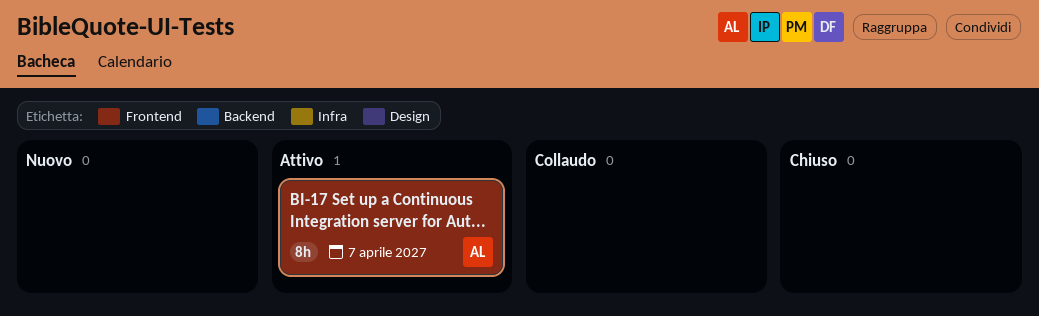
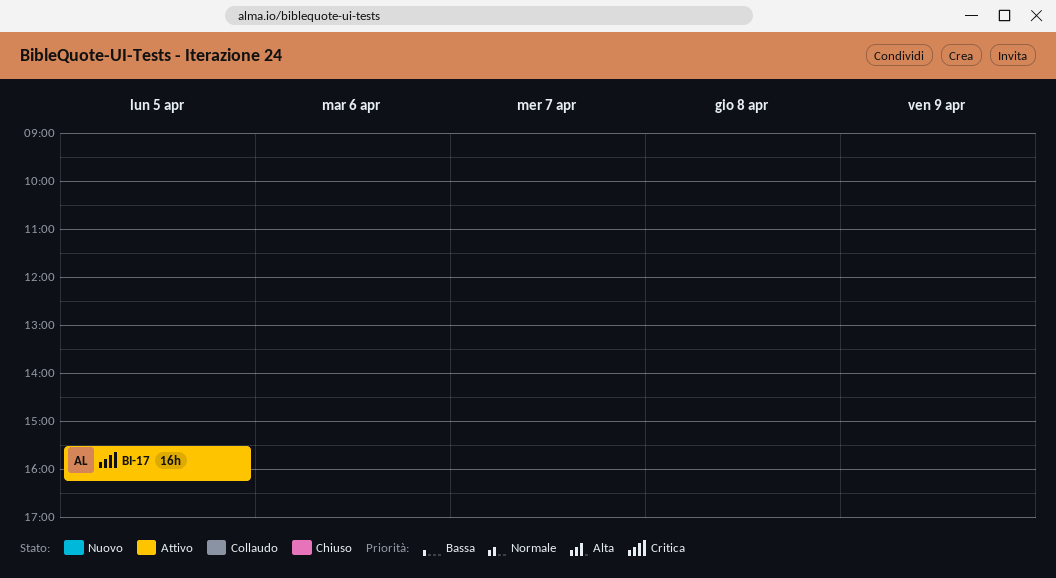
BI-17, estimate: 8h -> 16h
BI-17, day: Apr 7 -> Apr 5

